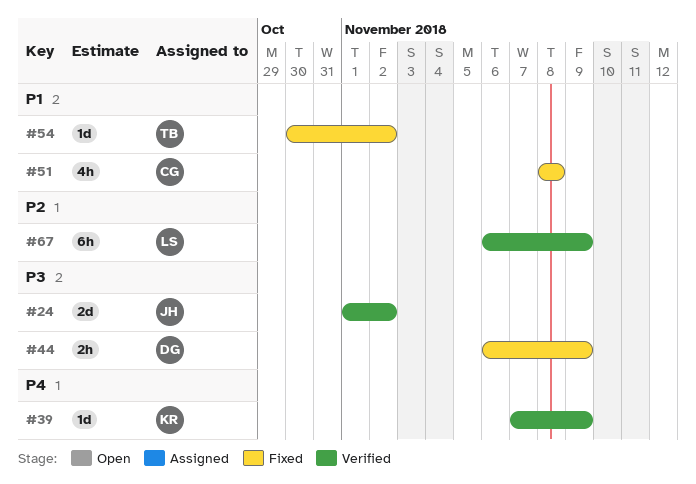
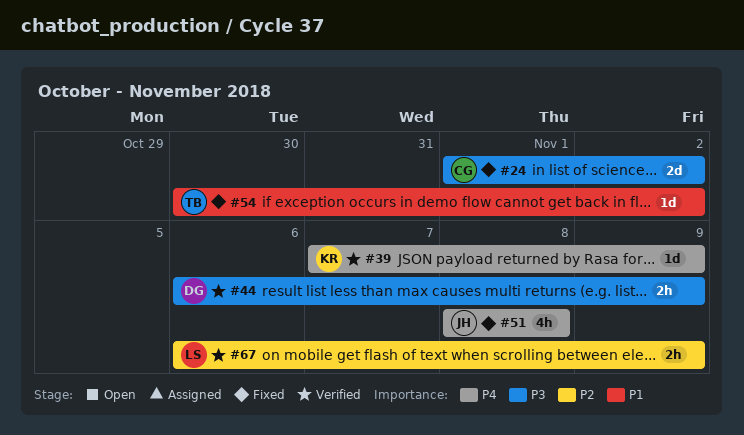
#24, status: Verified -> Fixed
#24, owner: JH -> CG
#44, status: Fixed -> Verified
#51, owner: CG -> JH
#51, priority: P1 -> P4
#67, estimate: 6h -> 2h

